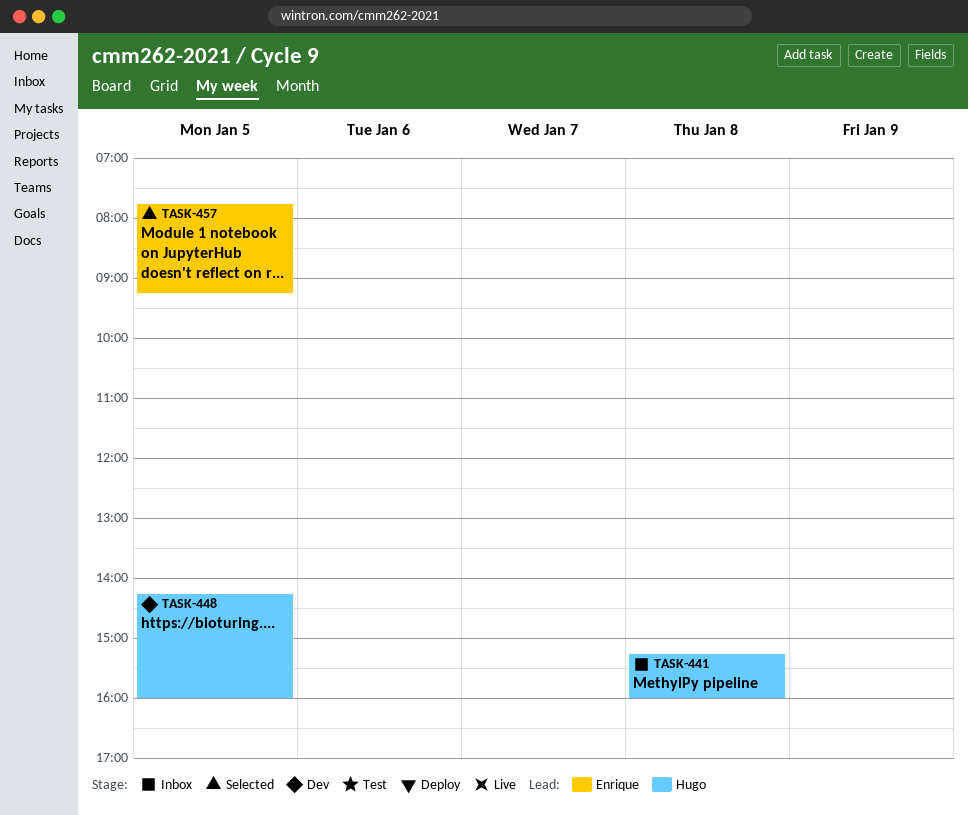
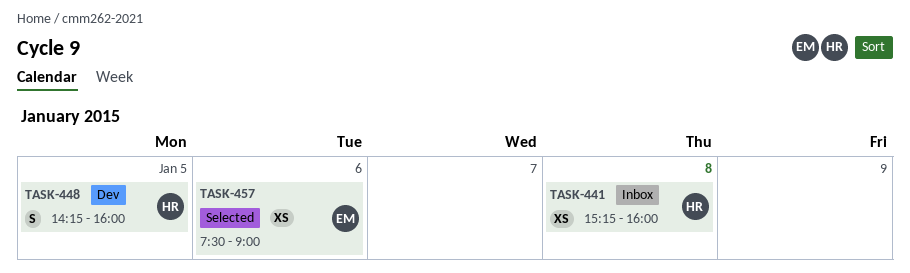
TASK-457, day: Jan 5 -> Jan 6
TASK-457, begins: 07:45 -> 07:30
TASK-457, ends: 09:15 -> 09:00

